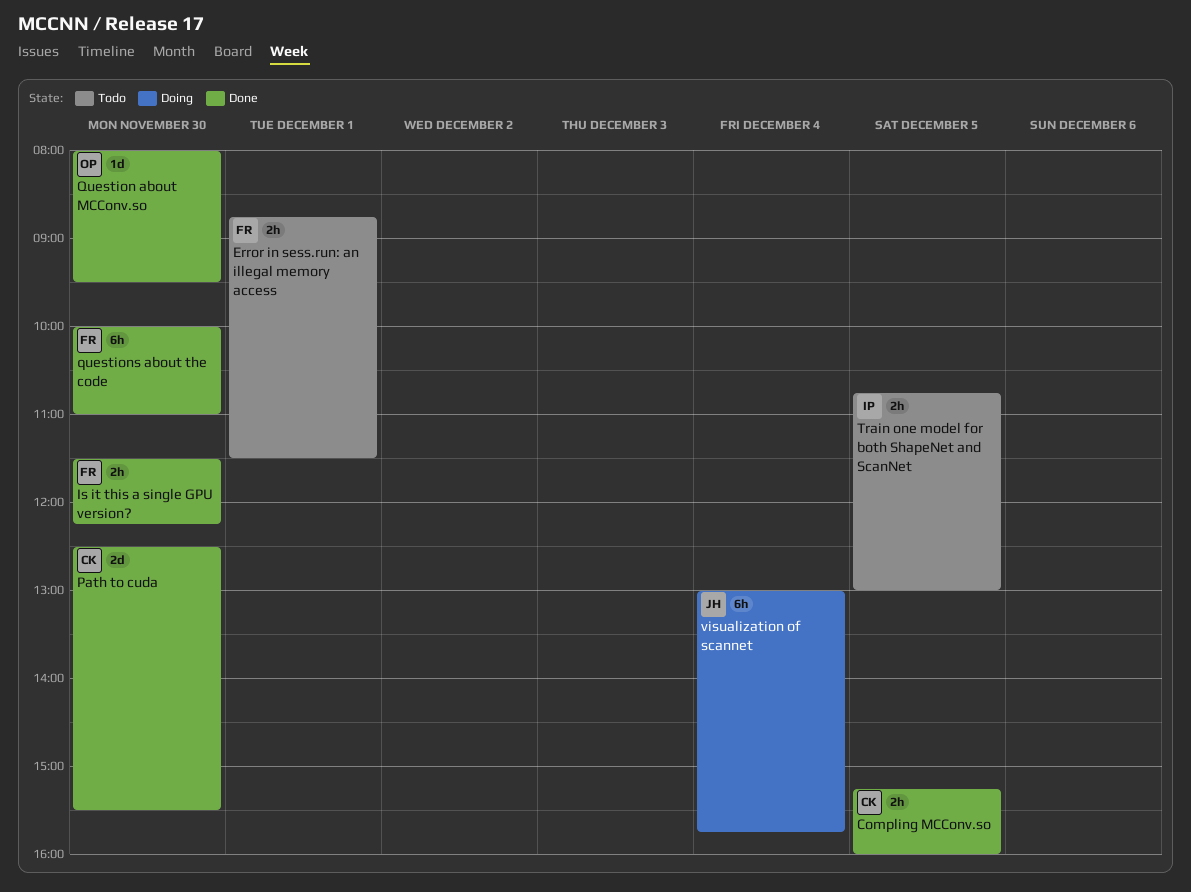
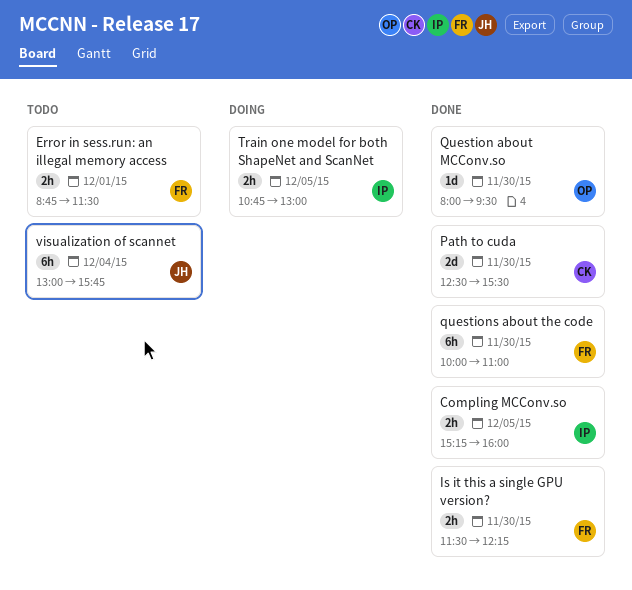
Compling MCConv.so, owner: CK -> IP
Train one model for both ShapeNet and ScanNet, status: Todo -> Doing
visualization of scannet, status: Doing -> Todo

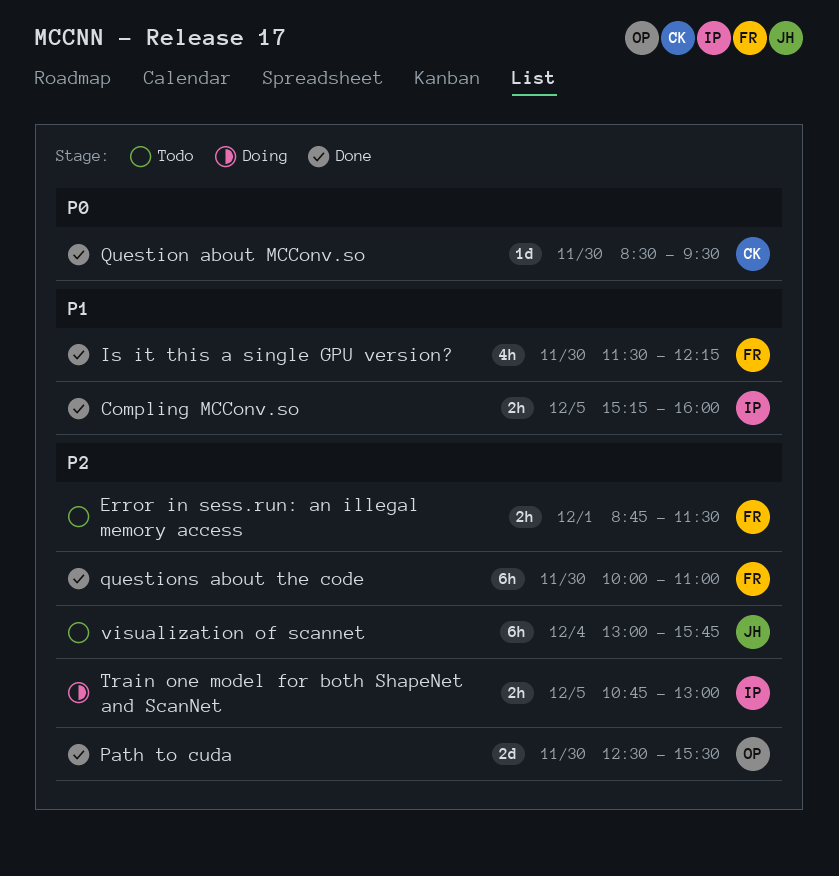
Is it this a single GPU version?, estimate: 2h -> 4h
Path to cuda, owner: CK -> OP
Question about MCConv.so, owner: OP -> CK
Question about MCConv.so, begins: 08:00 -> 08:30

